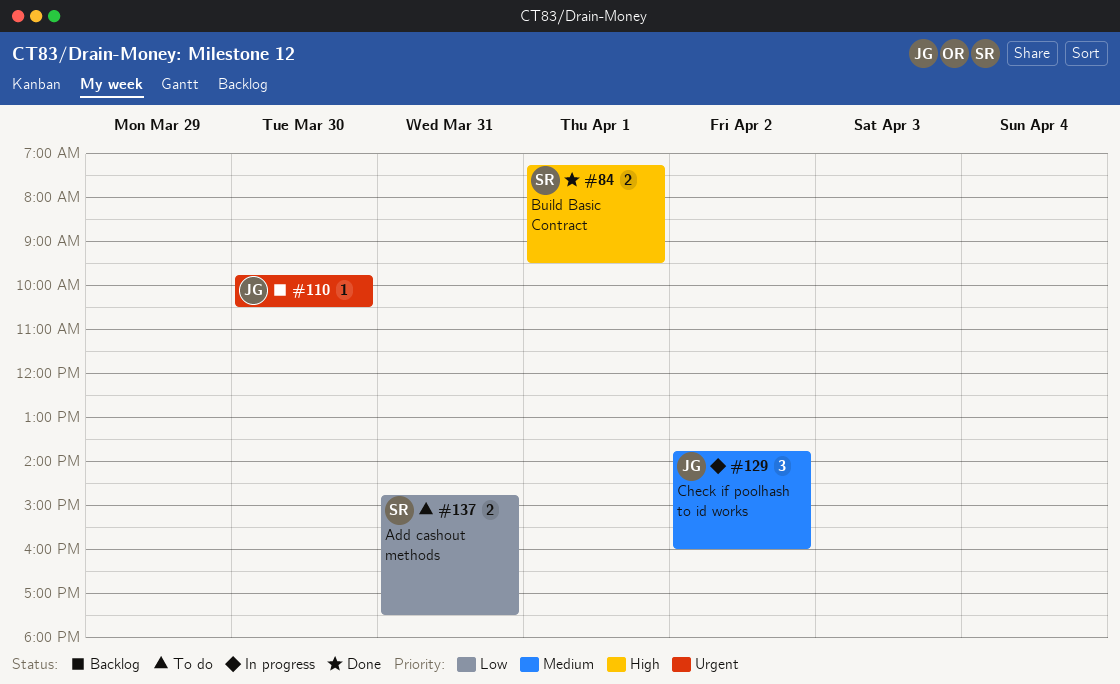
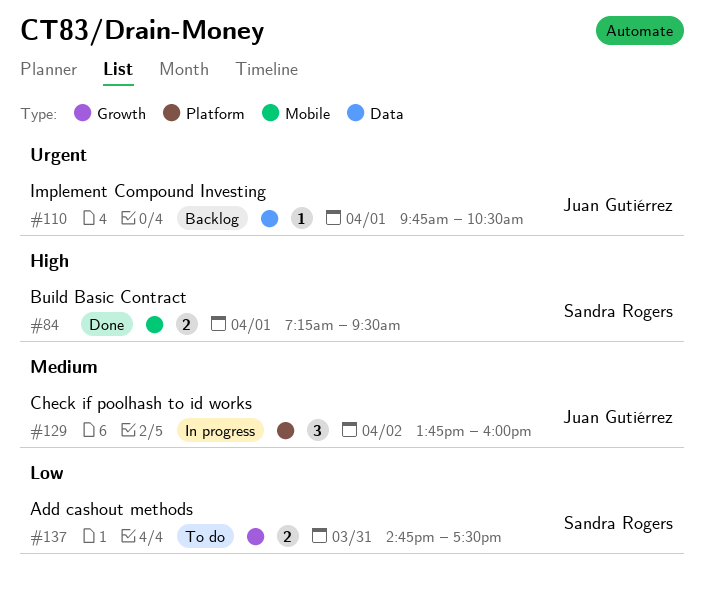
#110, day: Mar 30 -> Apr 1

